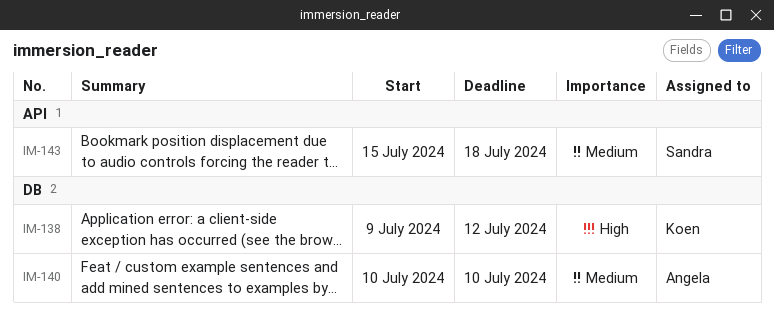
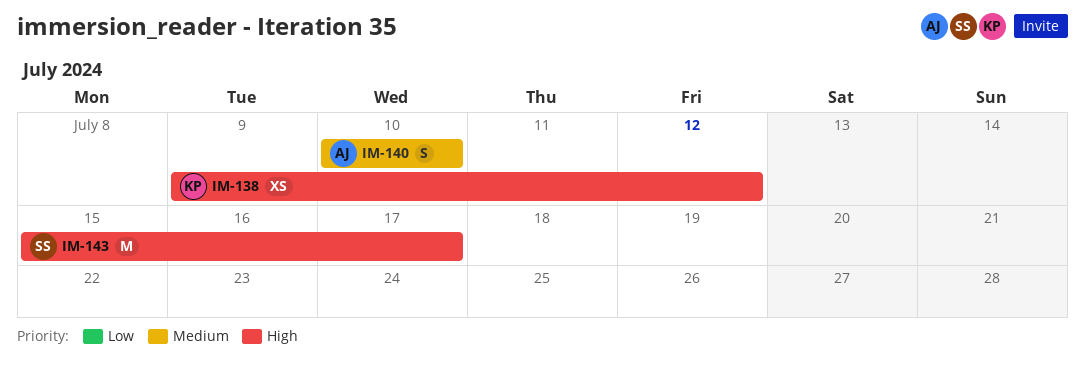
IM-143, priority: Medium -> High
IM-143, due: Jul 18 -> Jul 17

